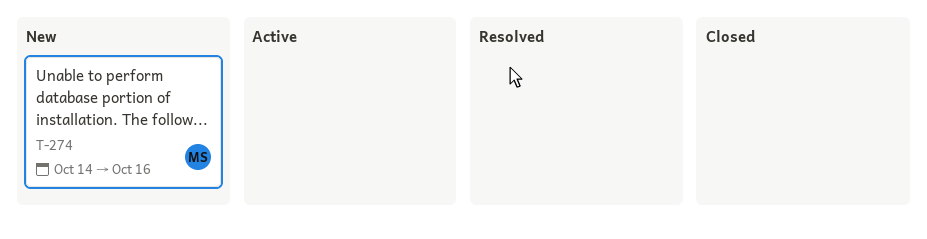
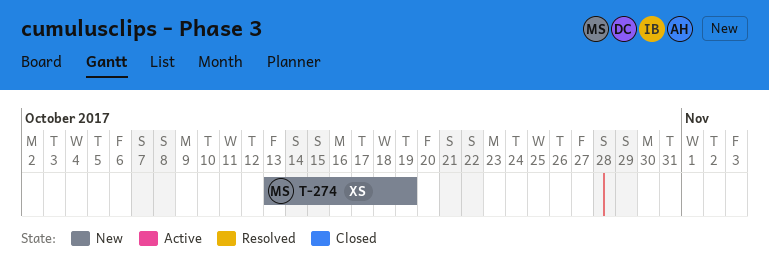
T-274, start: Oct 14 -> Oct 13
T-274, due: Oct 16 -> Oct 19

